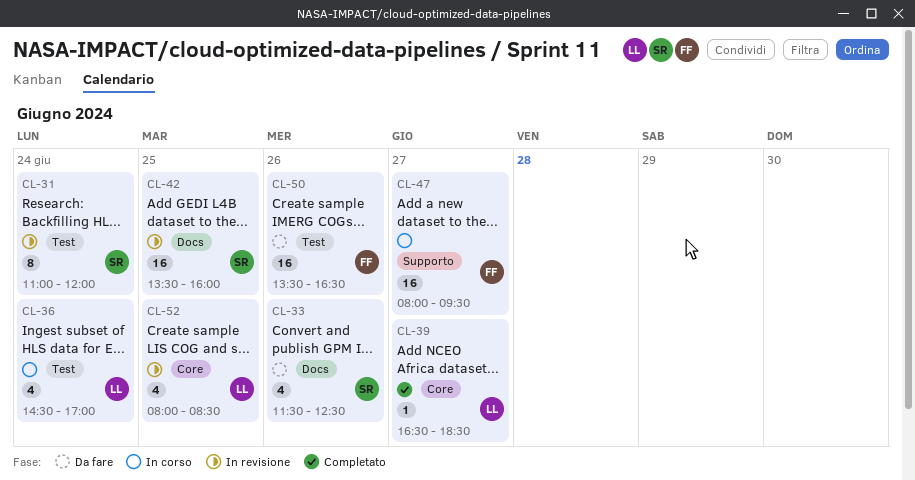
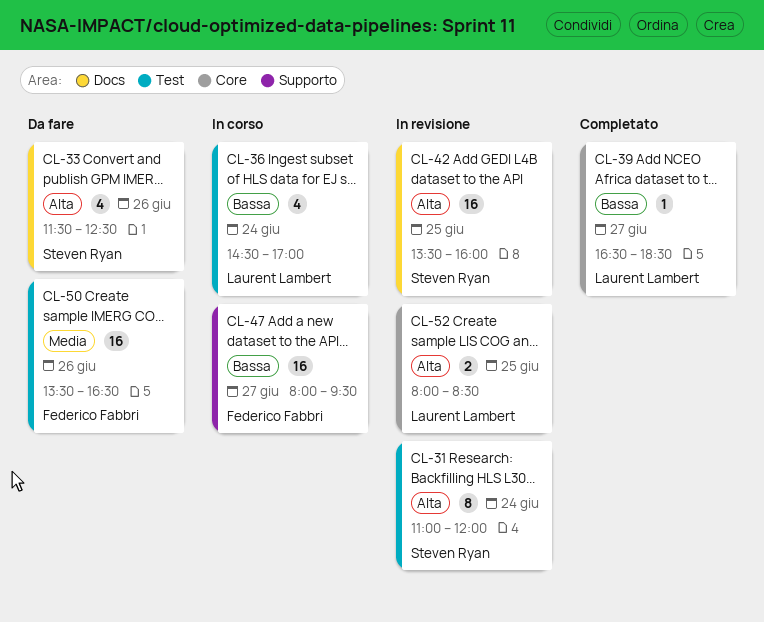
CL-52, estimate: 4 -> 2

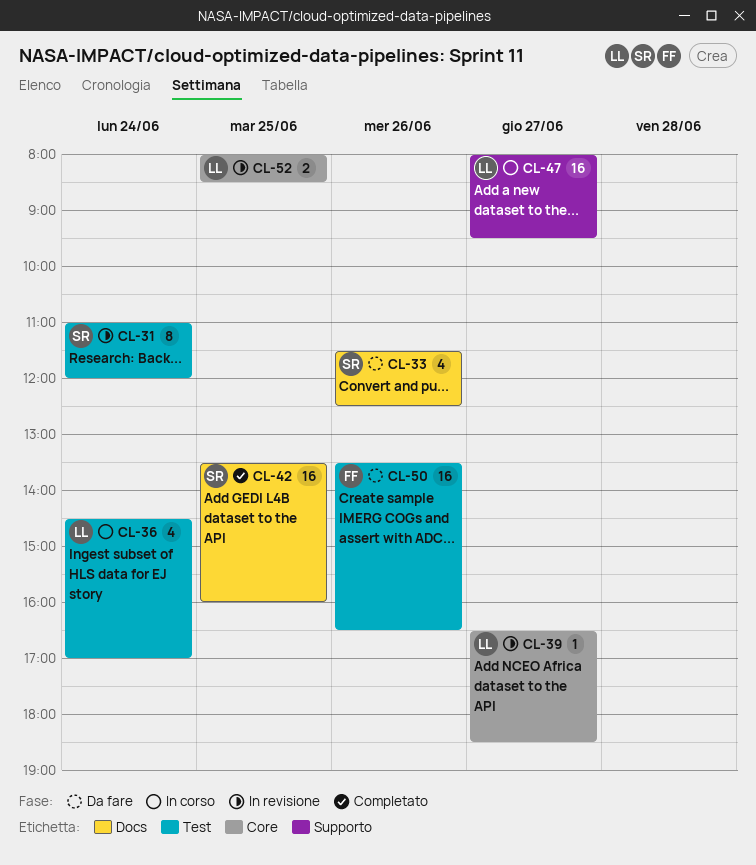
CL-39, status: Completato -> In revisione
CL-42, status: In revisione -> Completato
CL-47, owner: Federico Fabbri -> Laurent Lambert

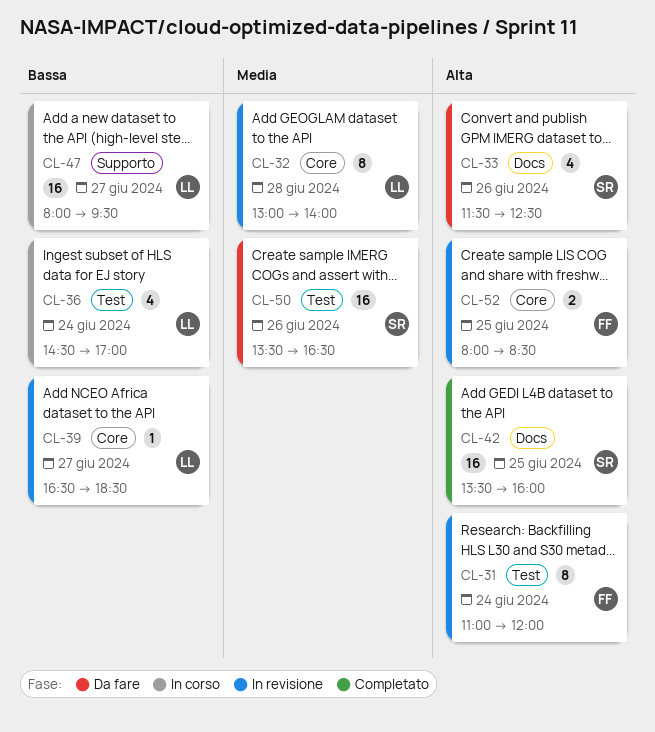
CL-31, owner: SR -> FF
CL-32: none -> present
CL-50, owner: FF -> SR
CL-52, owner: LL -> FF

